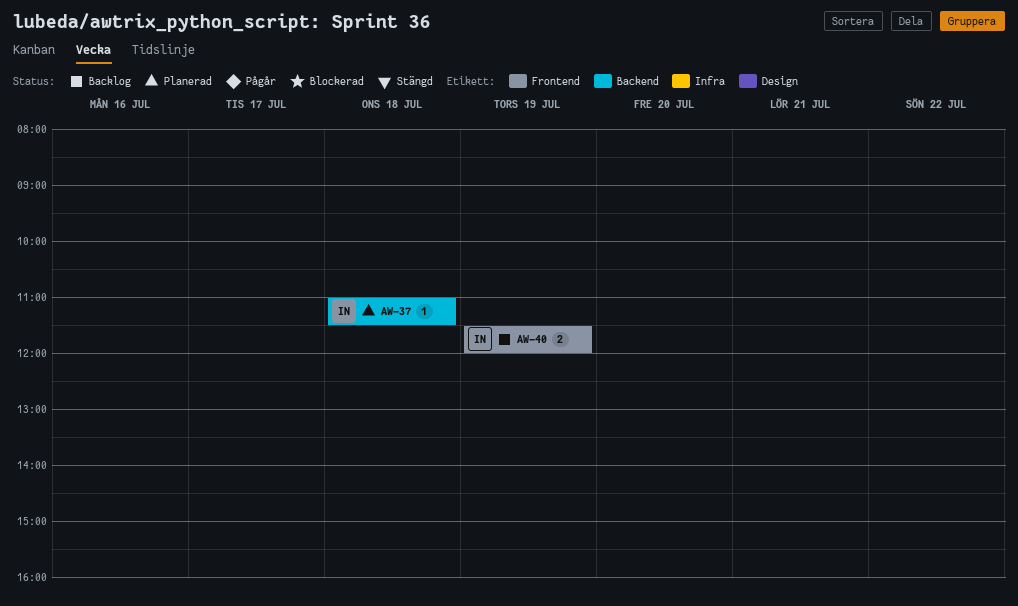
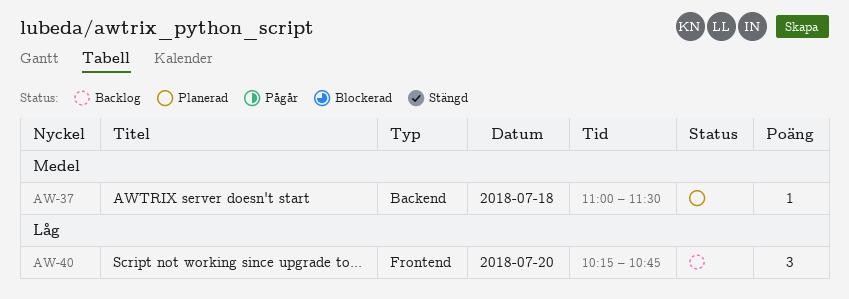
AW-40, estimate: 2 -> 3
AW-40, day: Jul 19 -> Jul 20
AW-40, begins: 11:30 -> 10:15
AW-40, ends: 12:00 -> 10:45

